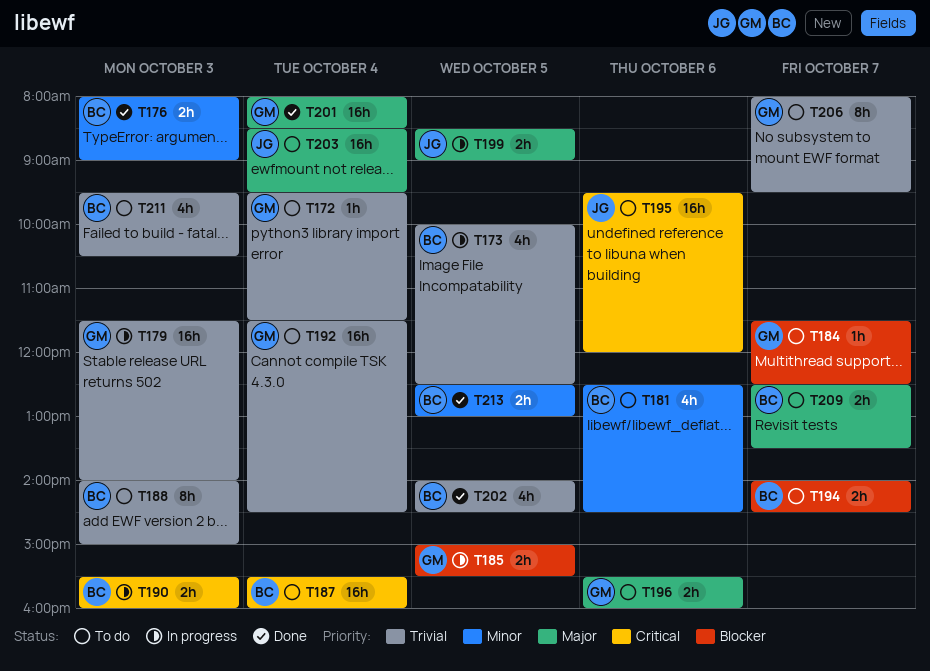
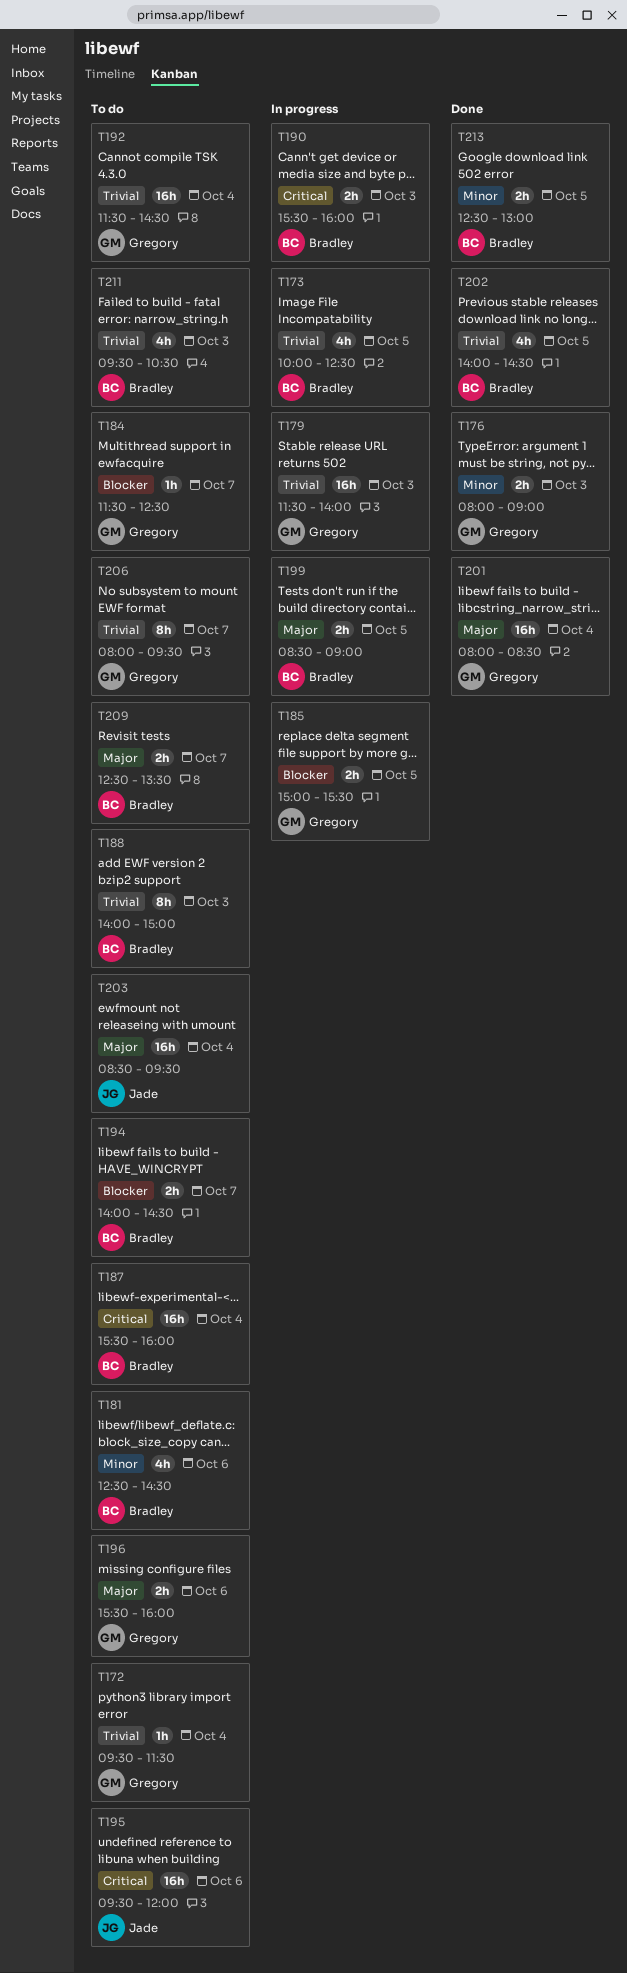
T176, owner: Bradley -> Gregory
T199, owner: Jade -> Bradley

